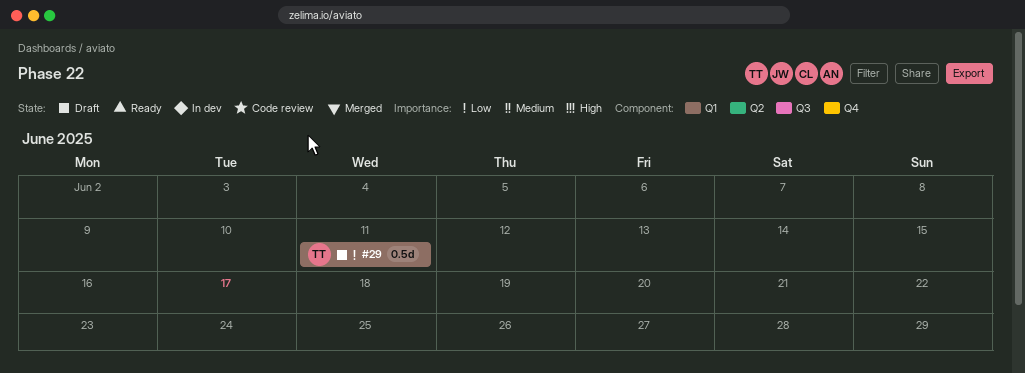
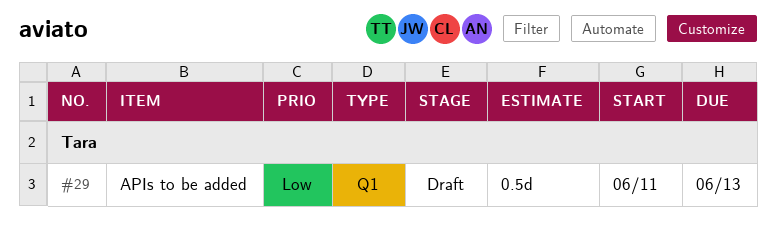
#29, due: Jun 11 -> Jun 13

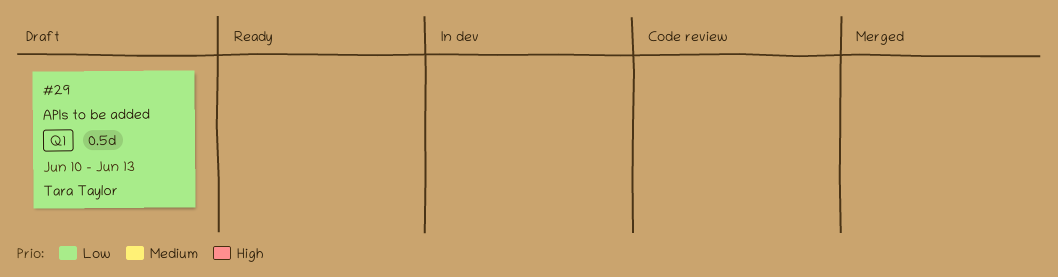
#29, start: Jun 11 -> Jun 10

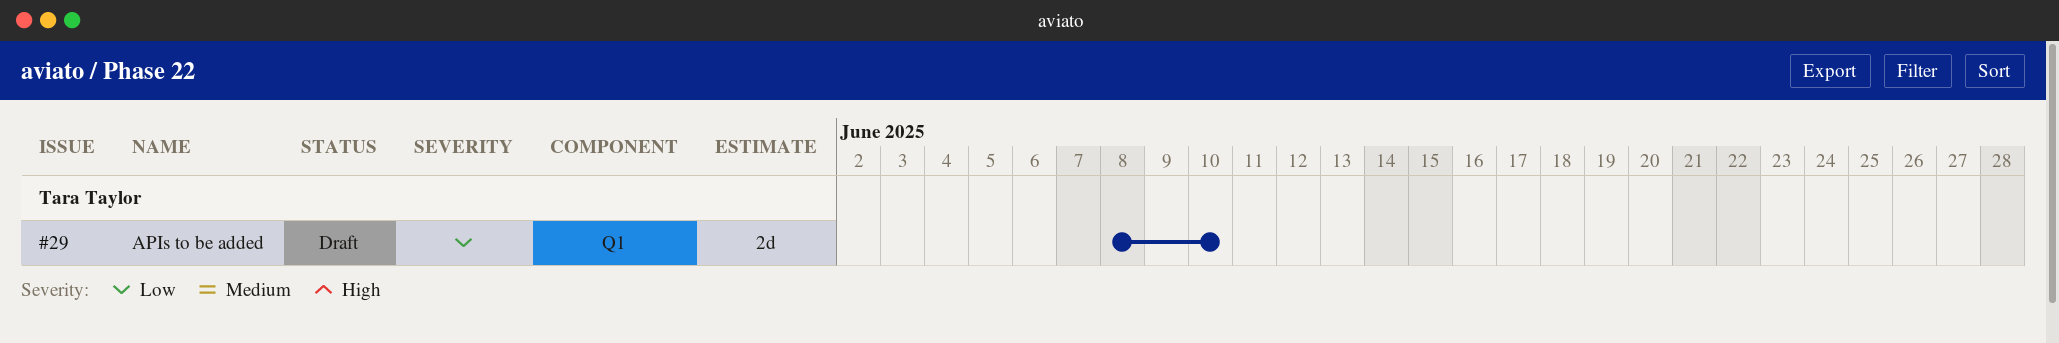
#29, estimate: 0.5d -> 2d
#29, start: Jun 10 -> Jun 8
#29, due: Jun 13 -> Jun 10

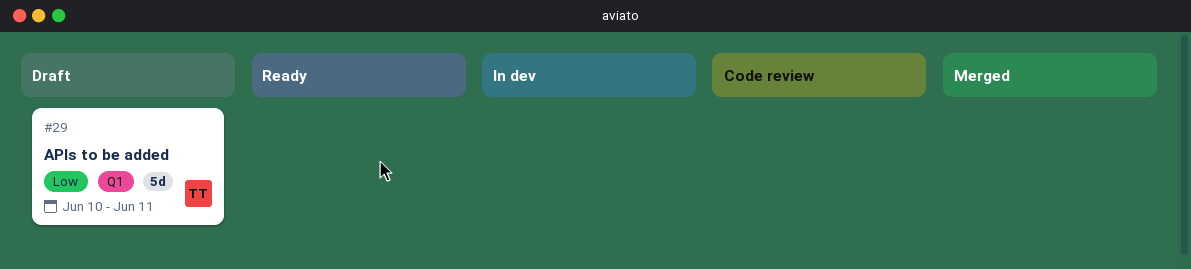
#29, estimate: 2d -> 5d
#29, start: Jun 8 -> Jun 10
#29, due: Jun 10 -> Jun 11

